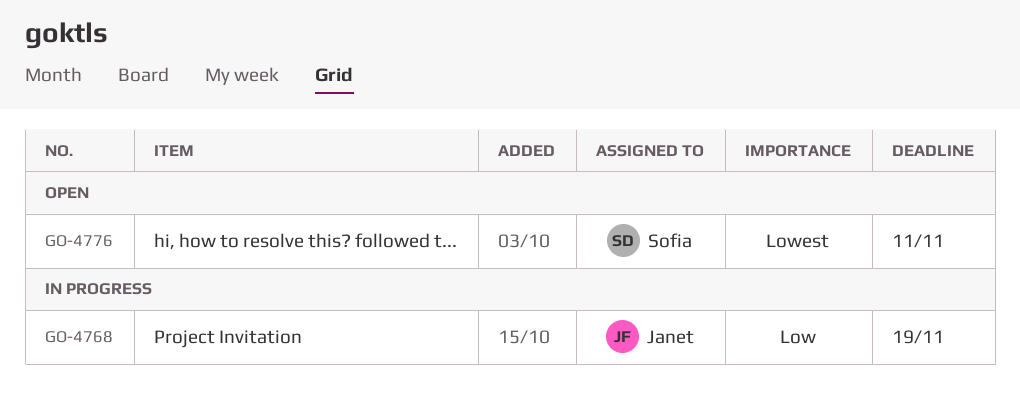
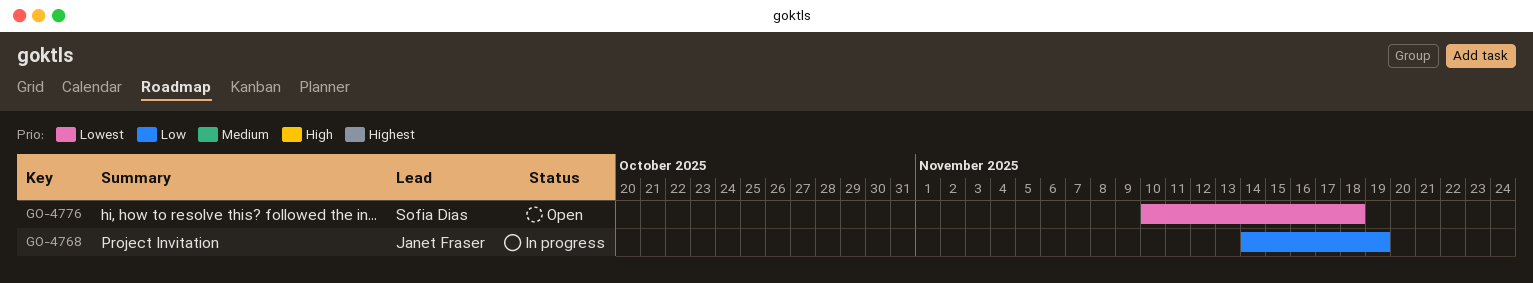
GO-4776, due: Nov 11 -> Nov 18

